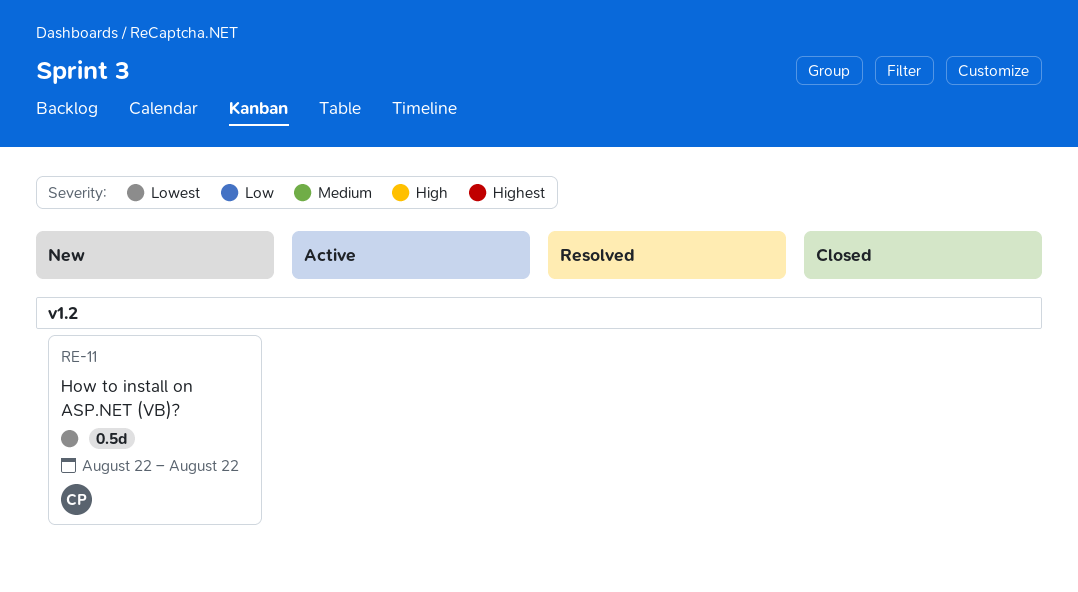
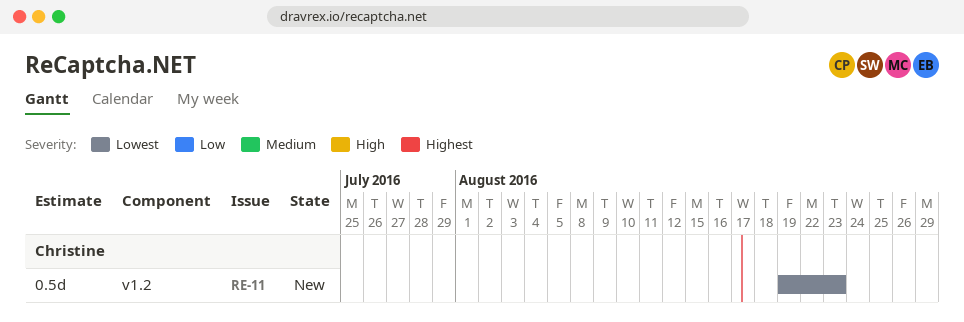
RE-11, start: Aug 22 -> Aug 19
RE-11, due: Aug 22 -> Aug 23

